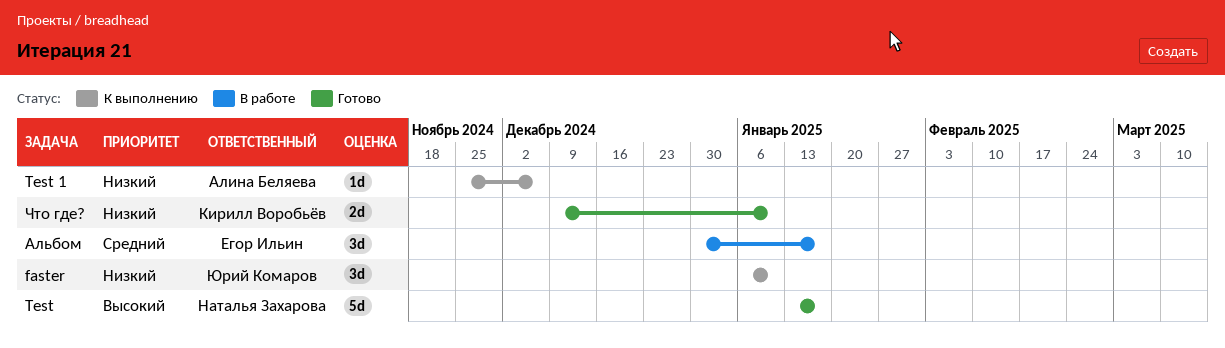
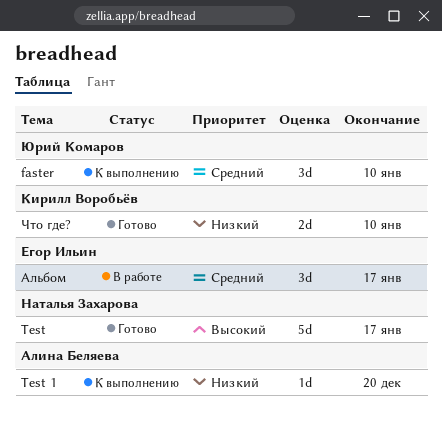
faster, priority: Низкий -> Средний
Test 1, due: Dec 6 -> Dec 20

